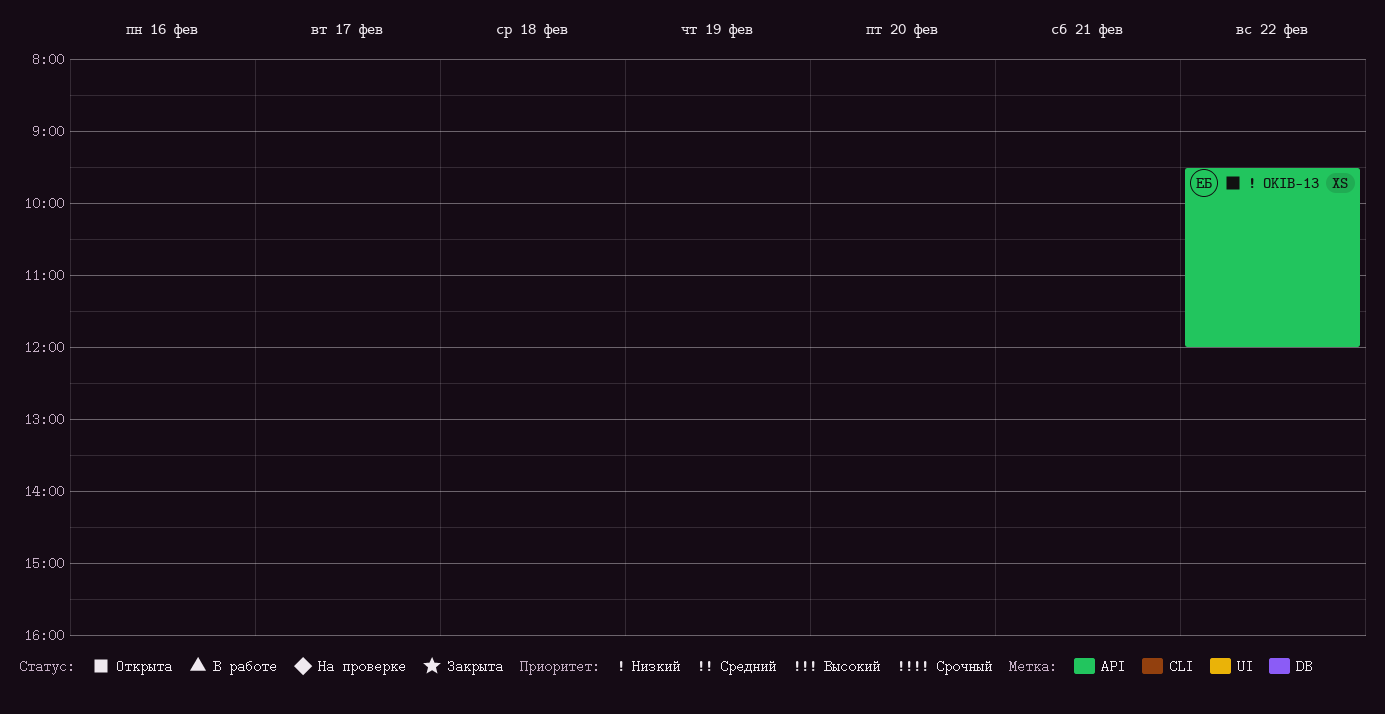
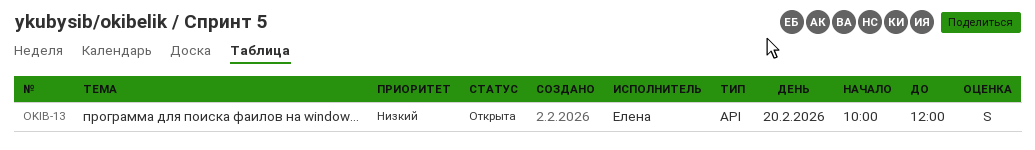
OKIB-13, estimate: XS -> S
OKIB-13, day: Feb 22 -> Feb 20
OKIB-13, begins: 09:30 -> 10:00

